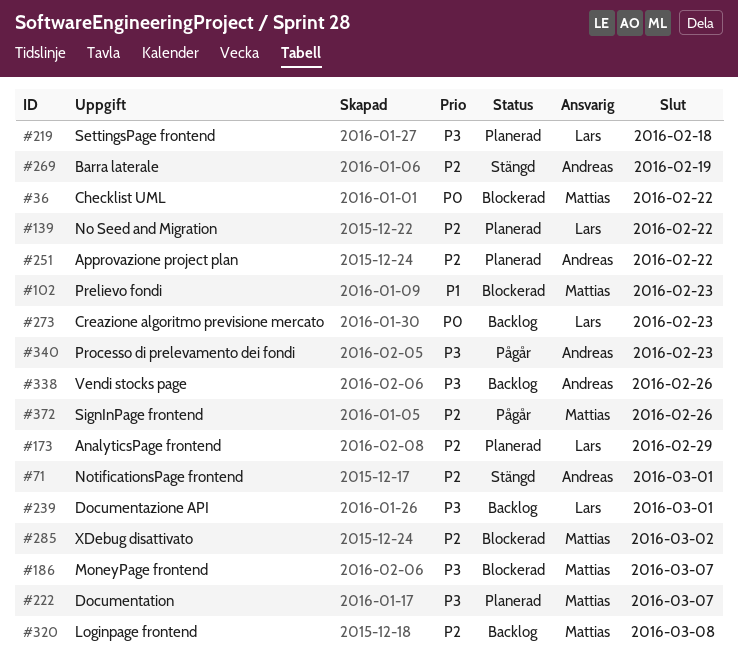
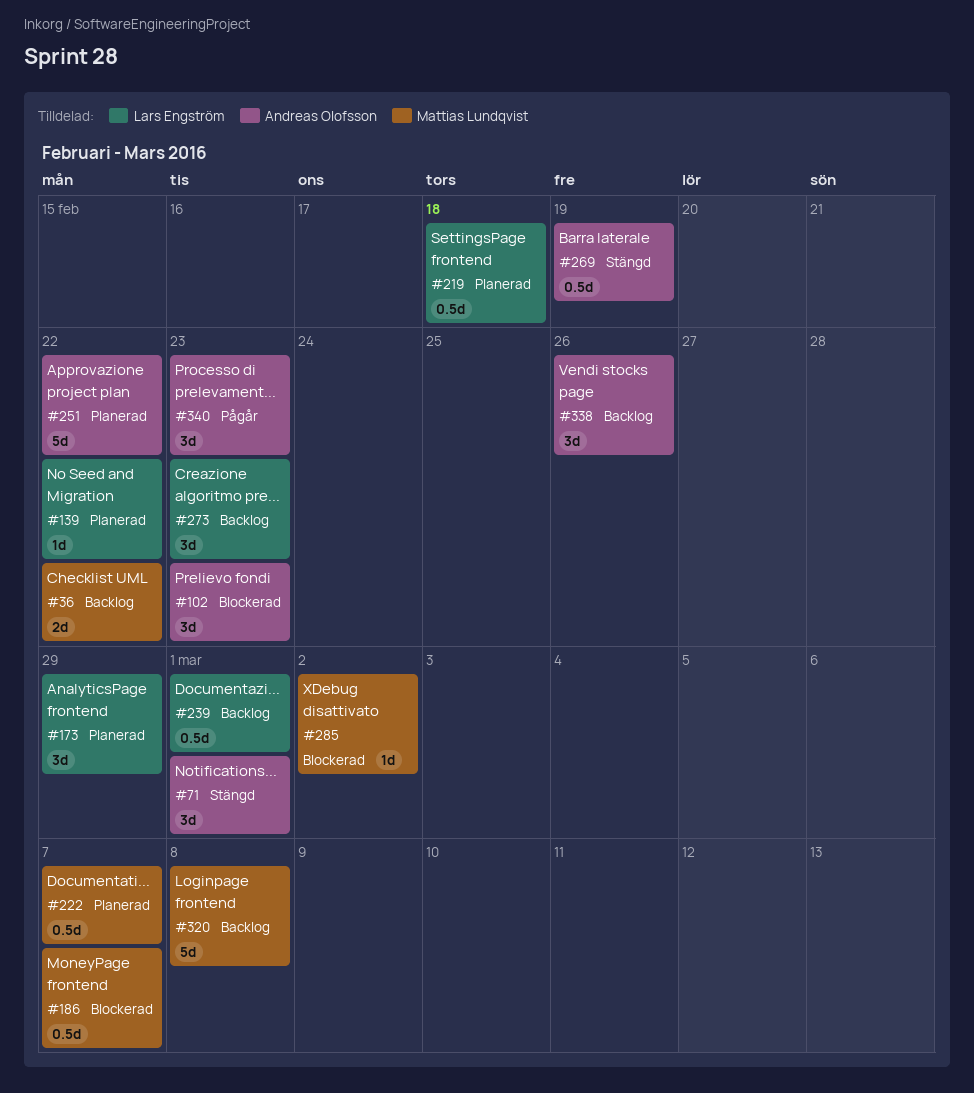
#36, status: Blockerad -> Backlog
#102, owner: Mattias Lundqvist -> Andreas Olofsson
#372: present -> none

